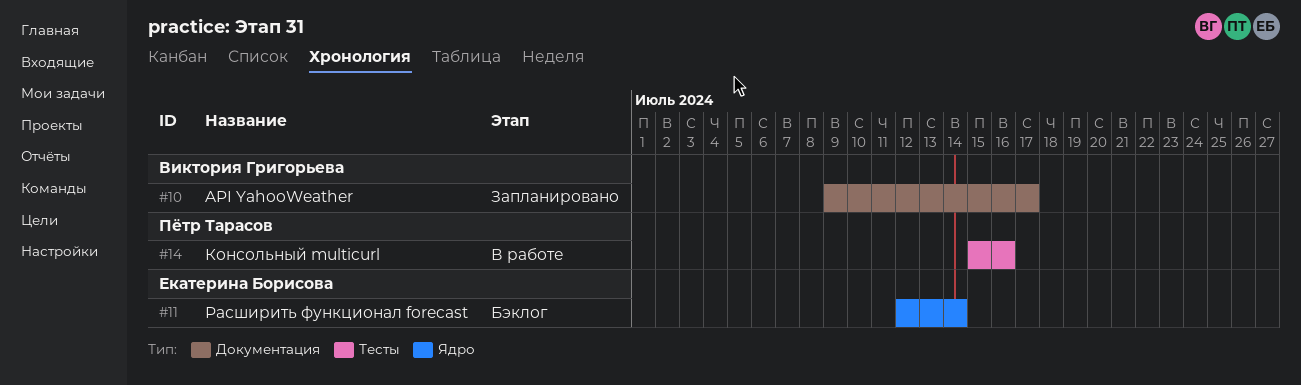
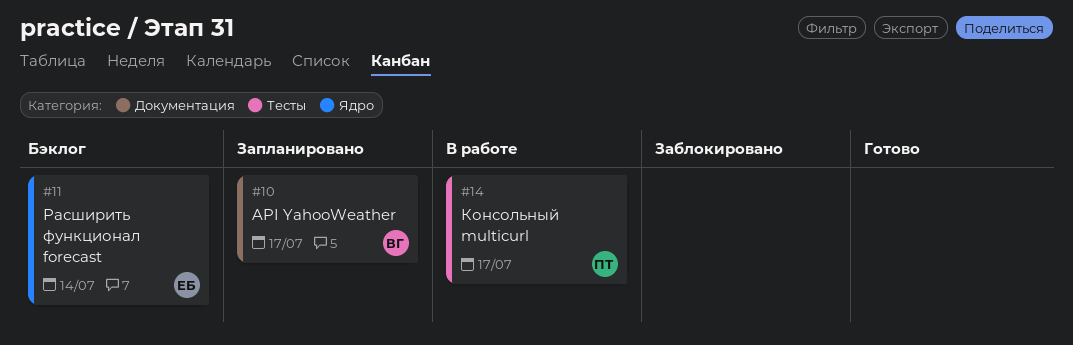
#14, due: Jul 16 -> Jul 17

